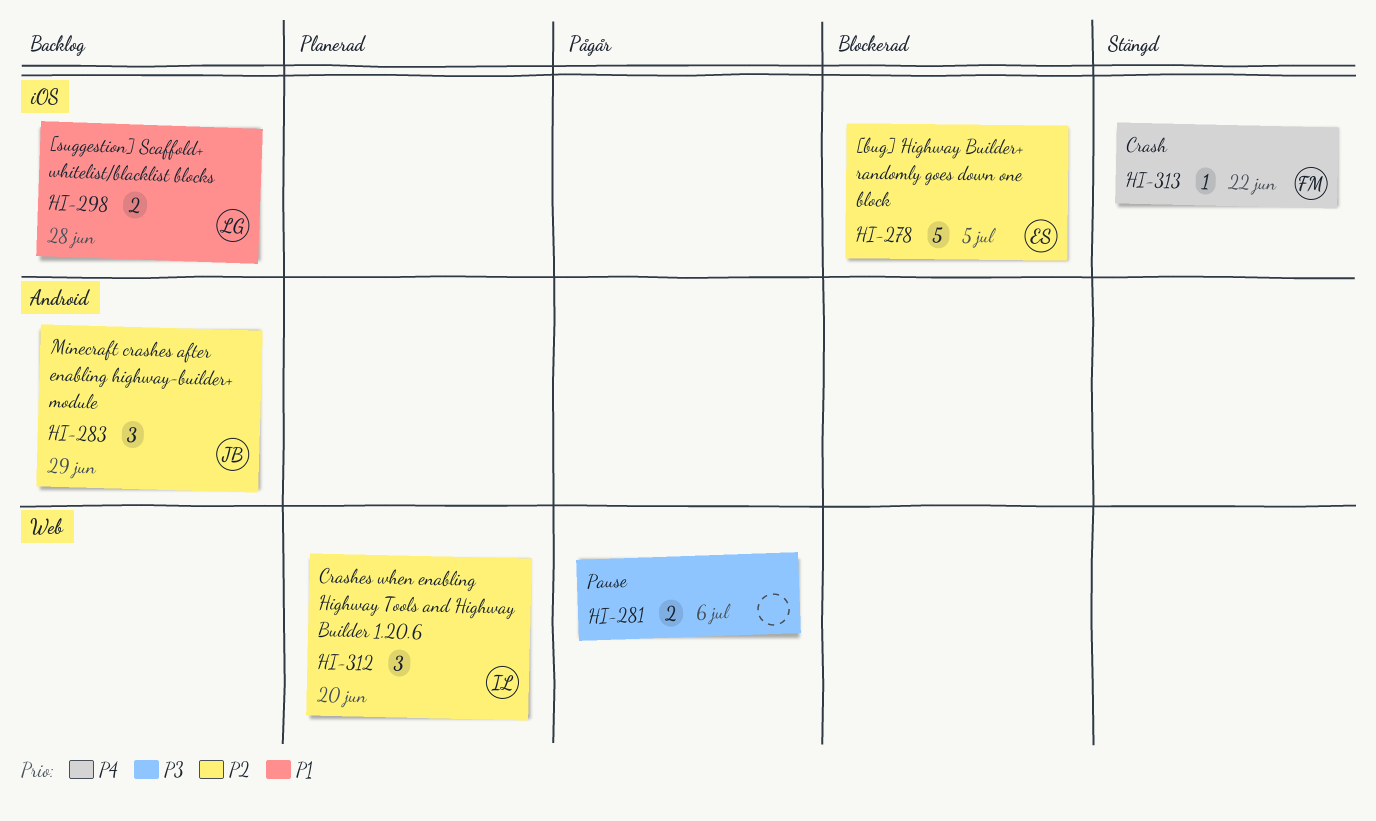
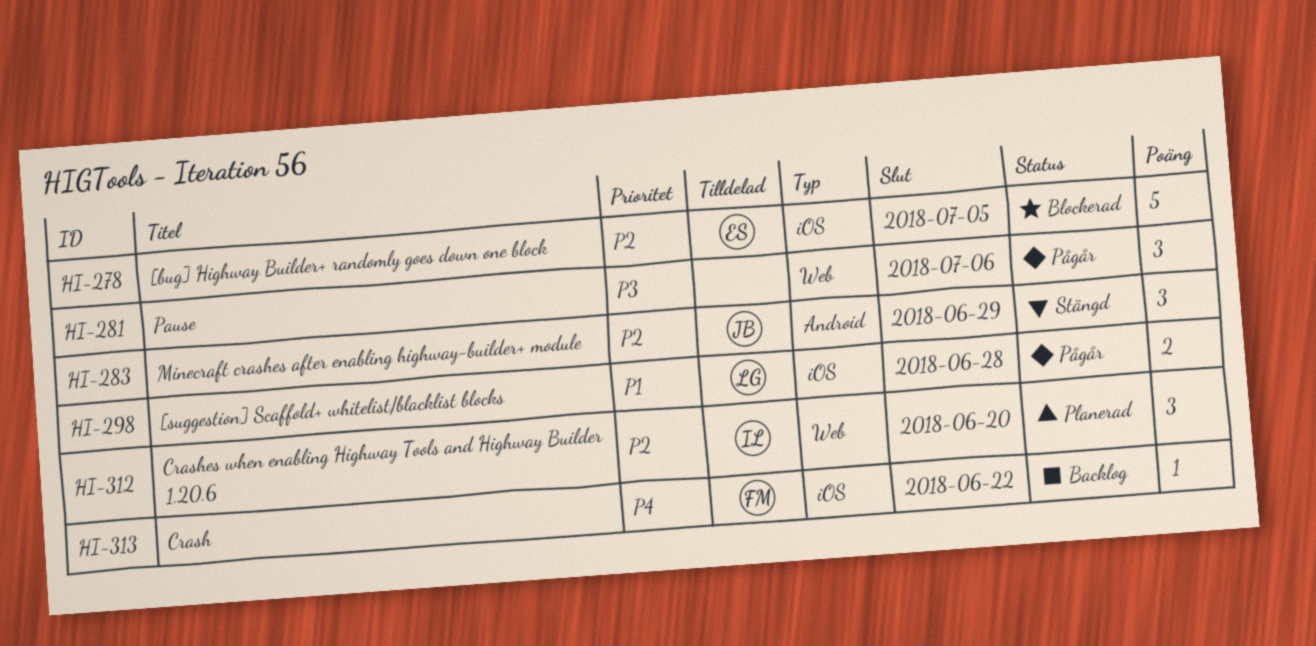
HI-281, estimate: 2 -> 3
HI-283, status: Backlog -> Stängd
HI-298, status: Backlog -> Pågår
HI-313, status: Stängd -> Backlog

